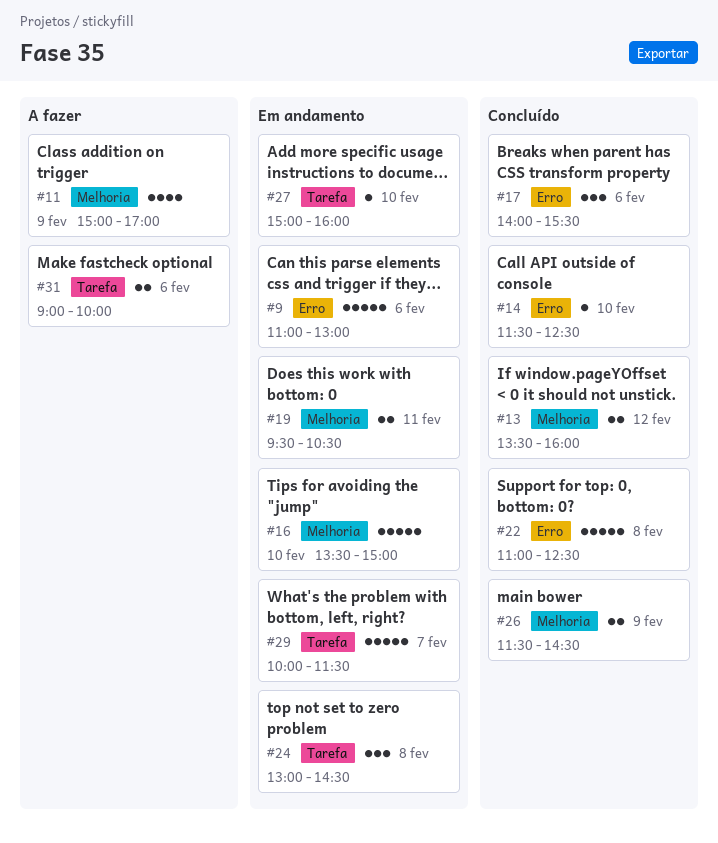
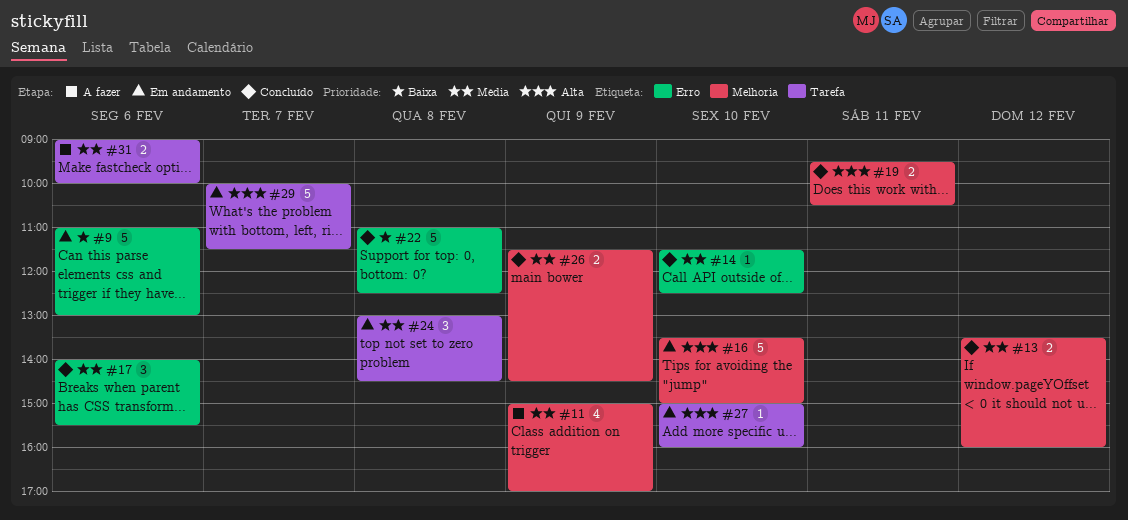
#19, status: Em andamento -> Concluído

